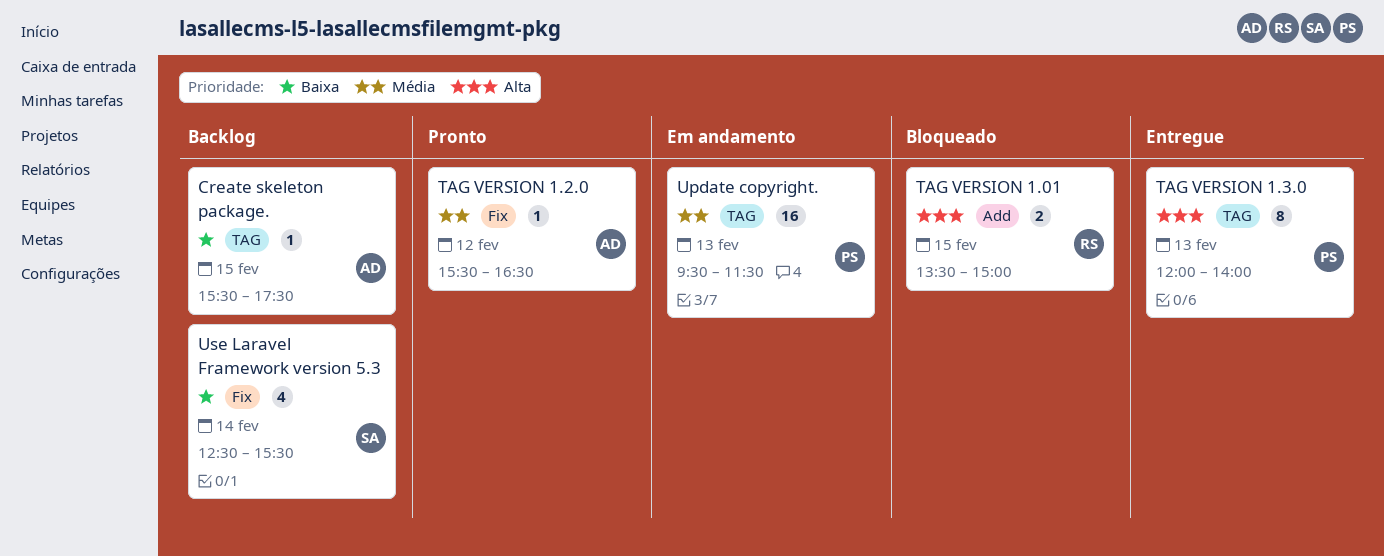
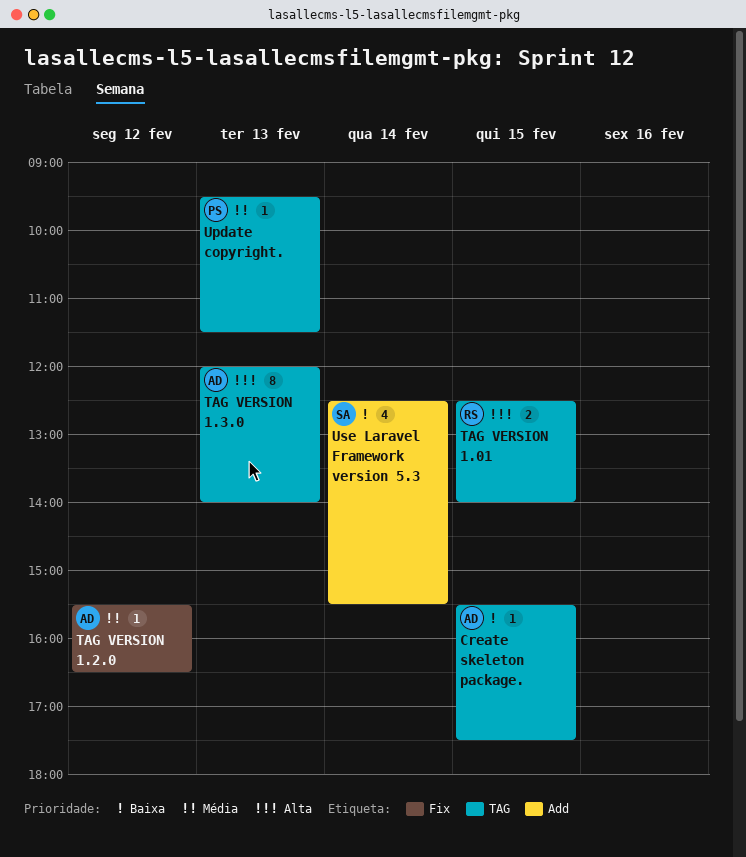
TAG VERSION 1.01, label: Add -> TAG
TAG VERSION 1.01, begins: 13:30 -> 12:30
TAG VERSION 1.01, ends: 15:00 -> 14:00
TAG VERSION 1.3.0, owner: PS -> AD
Update copyright., estimate: 16 -> 1
Use Laravel Framework version 5.3, label: Fix -> Add

